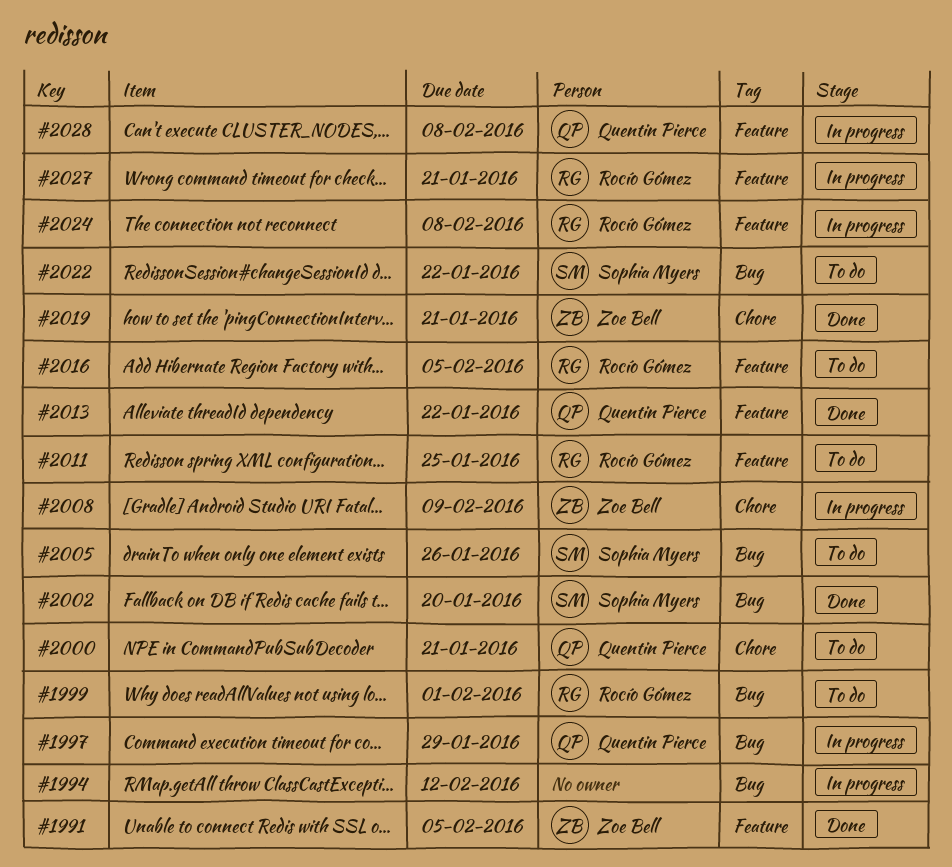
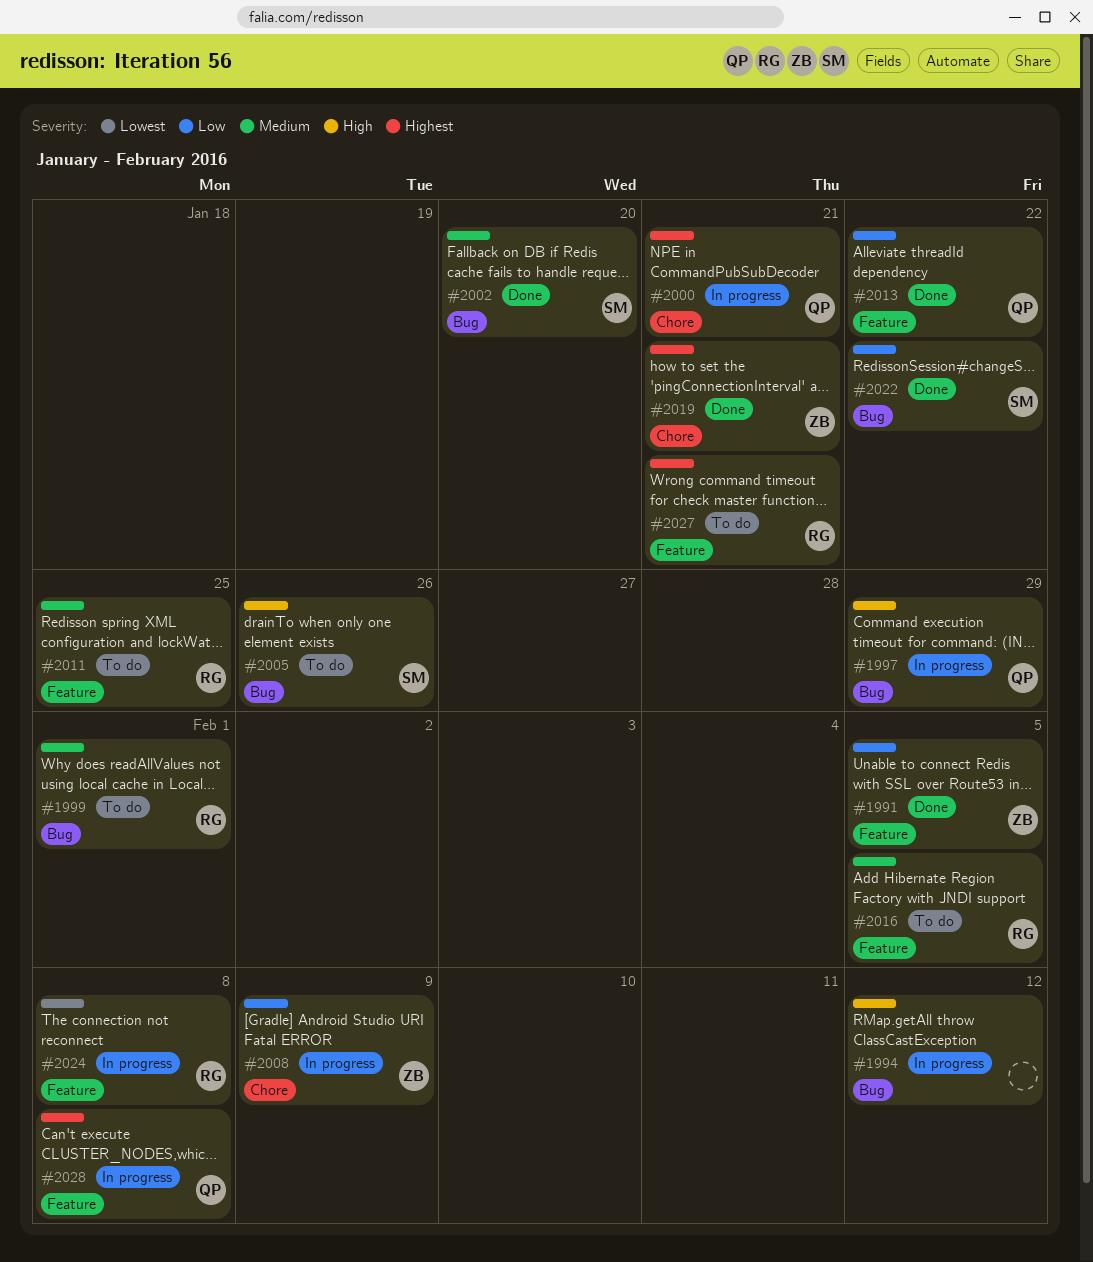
#2000, status: To do -> In progress
#2022, status: To do -> Done
#2027, status: In progress -> To do

